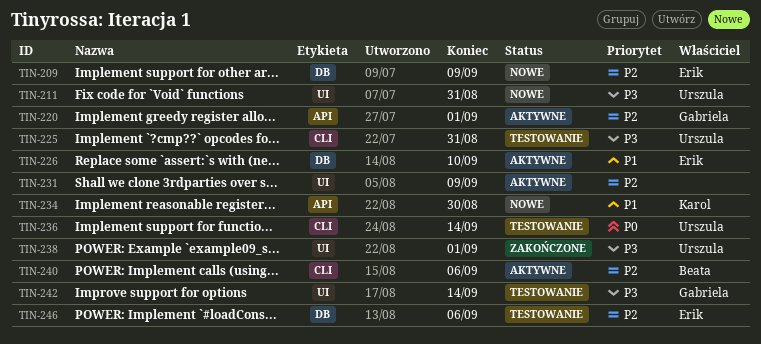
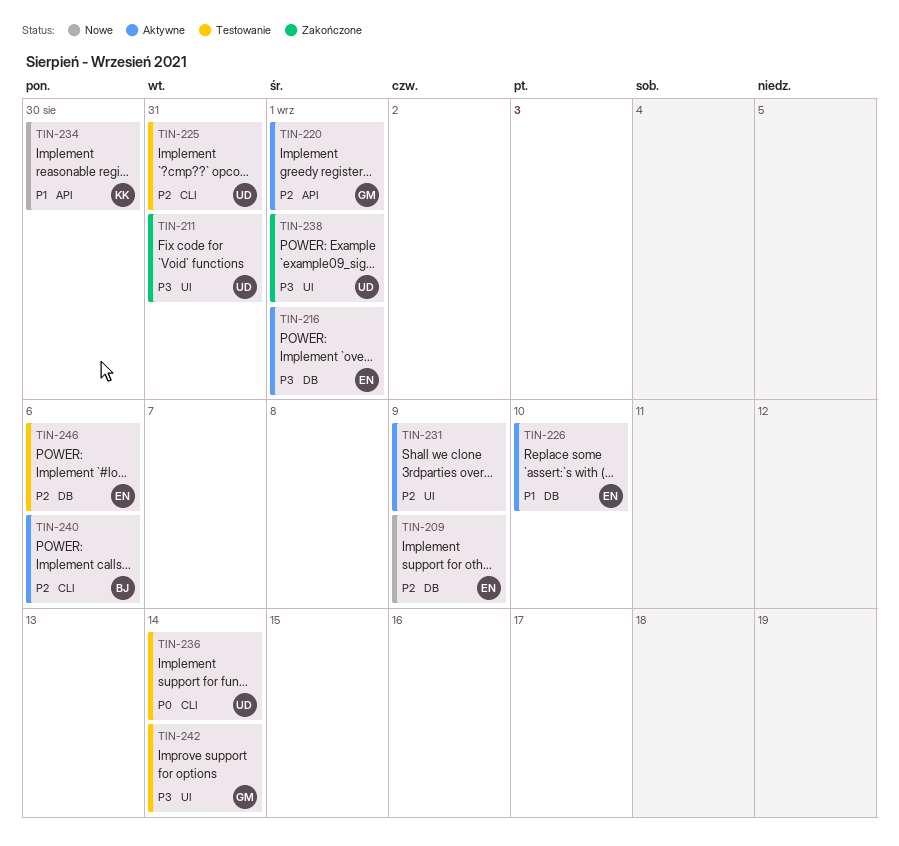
TIN-211, status: Nowe -> Zakończone
TIN-216: none -> present
TIN-225, priority: P3 -> P2

